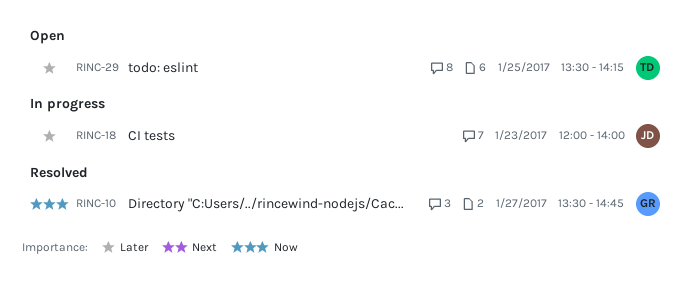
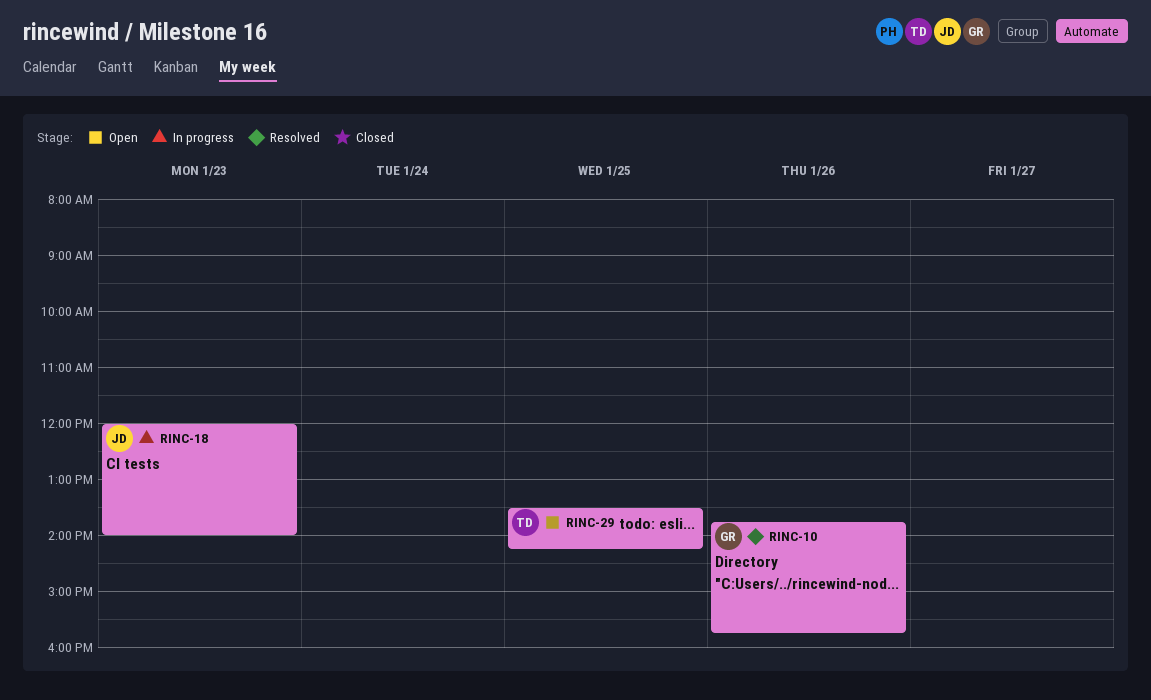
RINC-10, day: Jan 27 -> Jan 26
RINC-10, begins: 13:30 -> 13:45
RINC-10, ends: 14:45 -> 15:45

